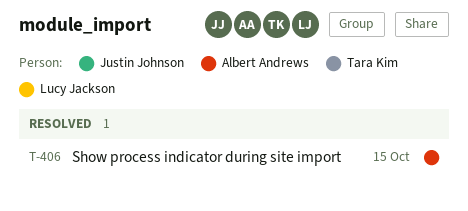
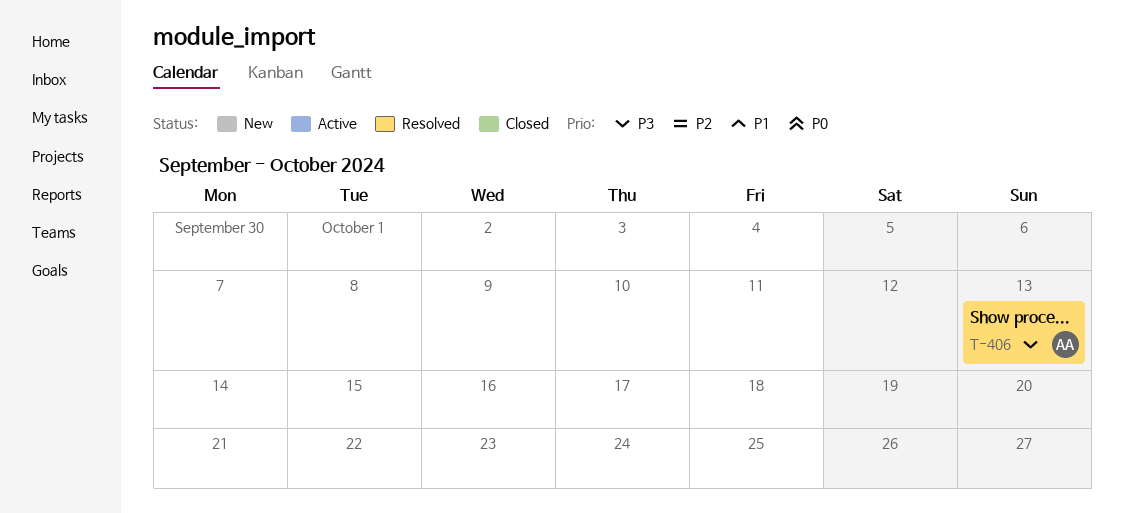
T-406, due: Oct 15 -> Oct 13

